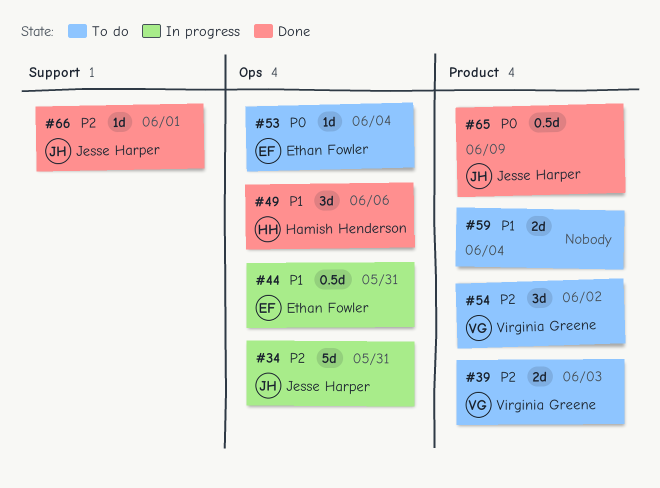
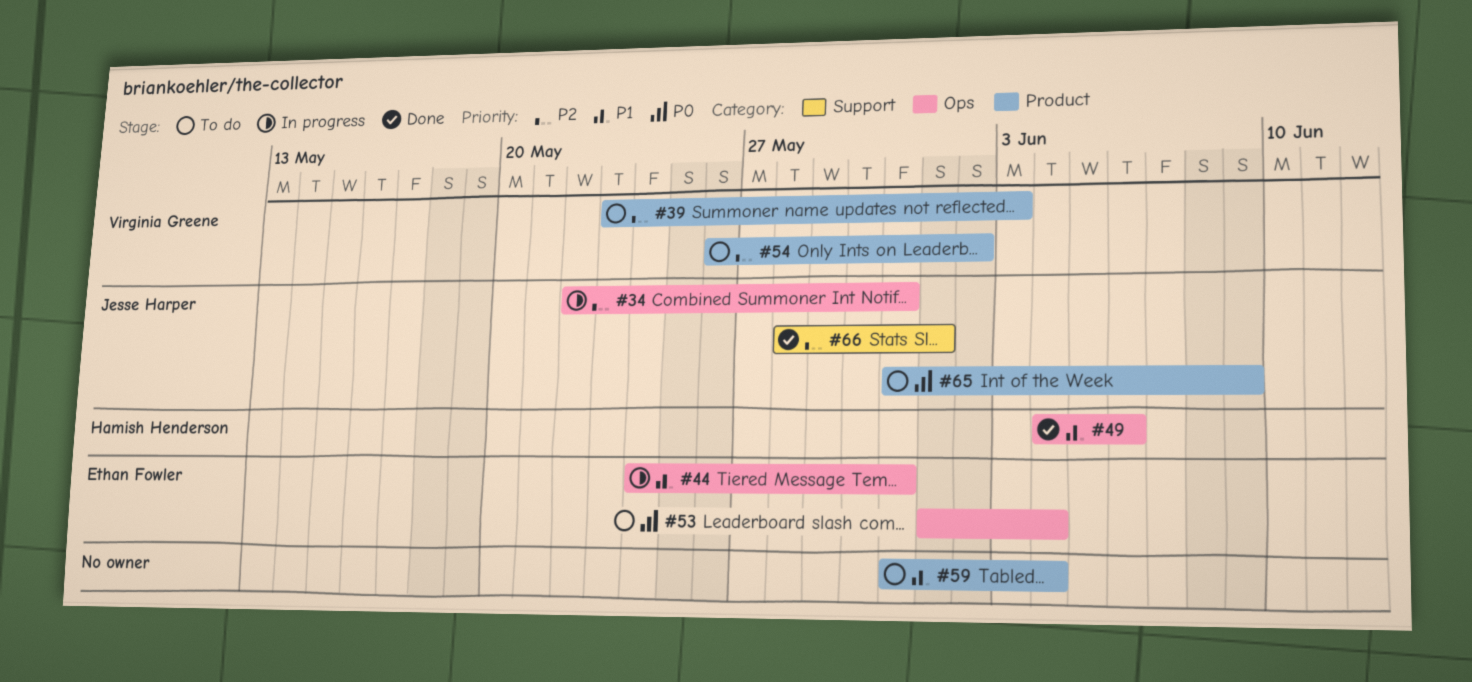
#65, status: Done -> To do

